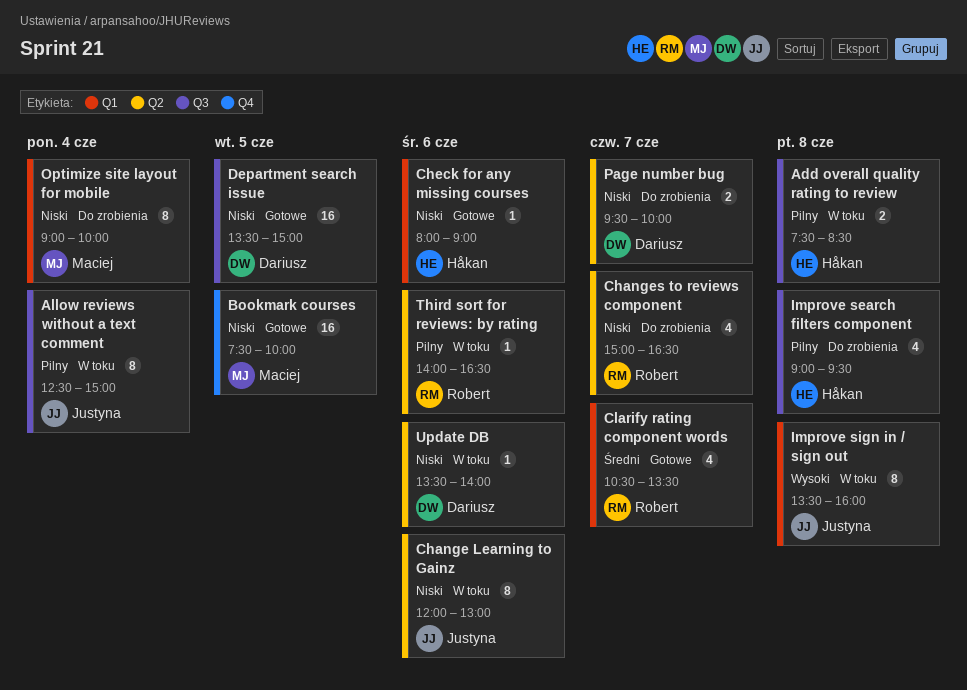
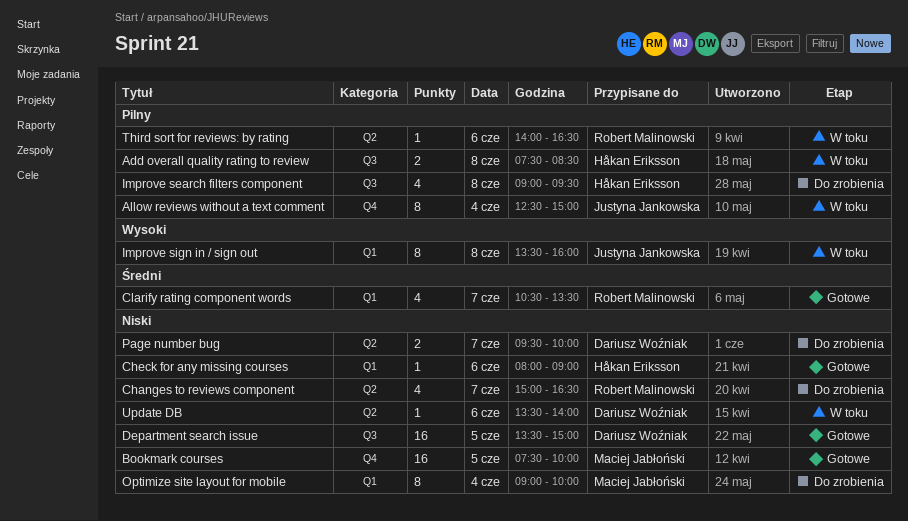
Allow reviews without a text comment, label: Q3 -> Q4
Change Learning to Gainz: present -> none

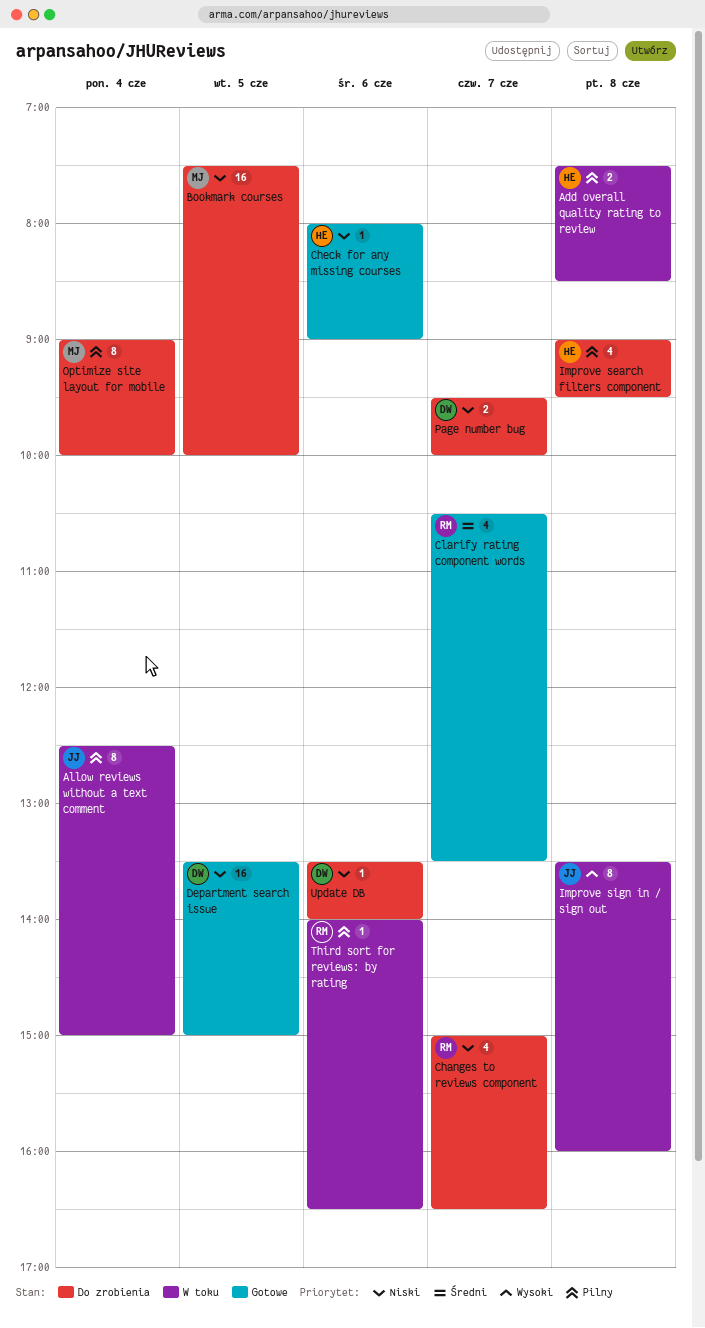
Bookmark courses, status: Gotowe -> Do zrobienia
Optimize site layout for mobile, priority: Niski -> Pilny
Update DB, status: W toku -> Do zrobienia

